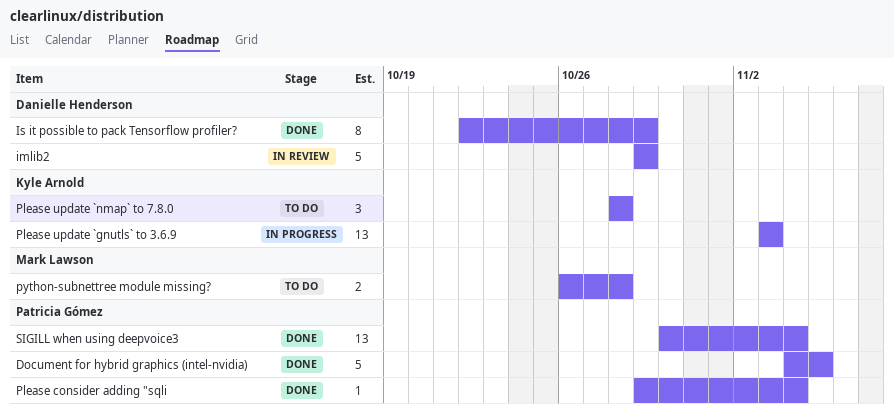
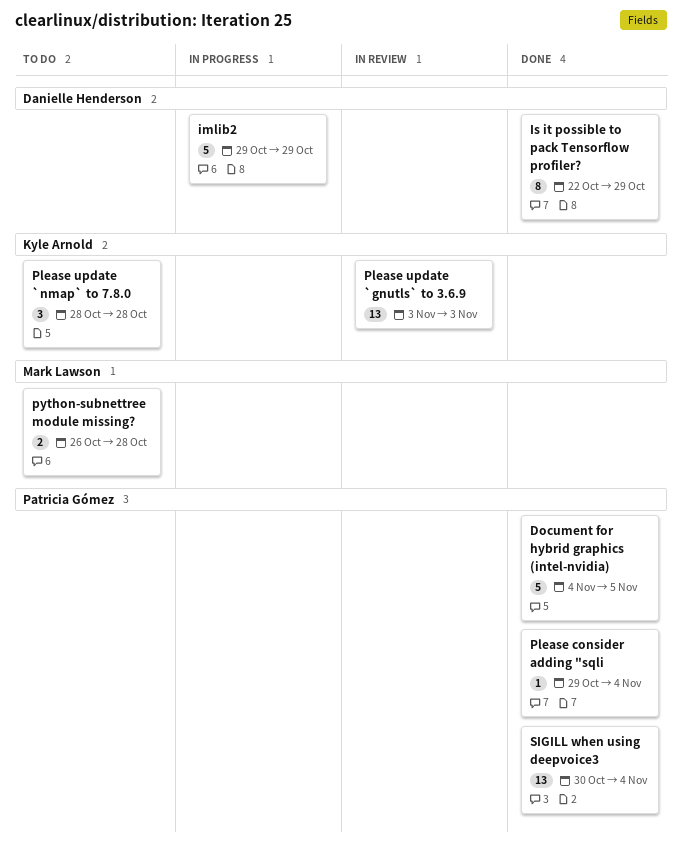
imlib2, status: In review -> In progress
Please update `gnutls` to 3.6.9, status: In progress -> In review

